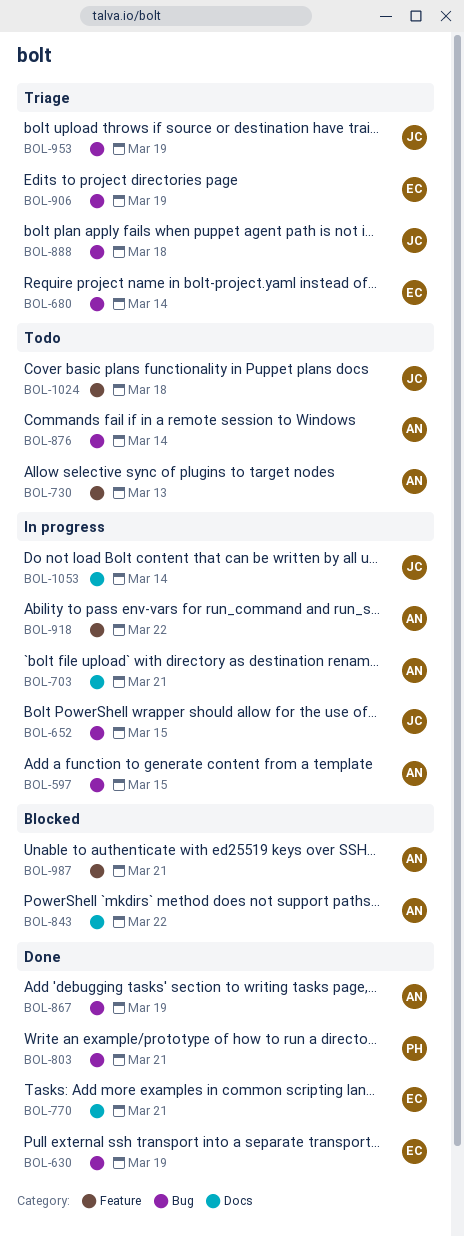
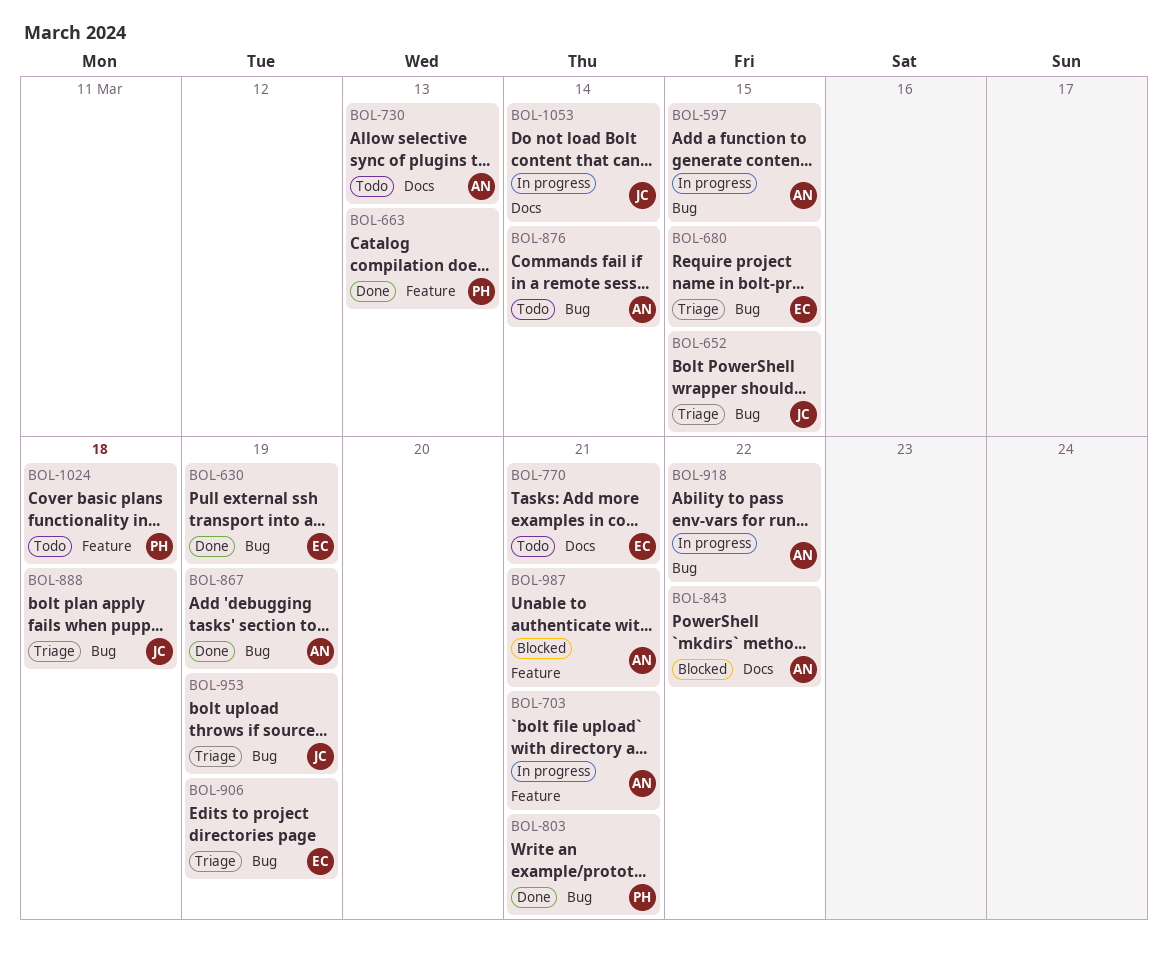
BOL-652, status: In progress -> Triage
BOL-663: none -> present
BOL-680, due: Mar 14 -> Mar 15
BOL-703, label: Docs -> Feature
BOL-730, label: Feature -> Docs
BOL-770, status: Done -> Todo
BOL-918, label: Feature -> Bug
BOL-1024, owner: JC -> PH

